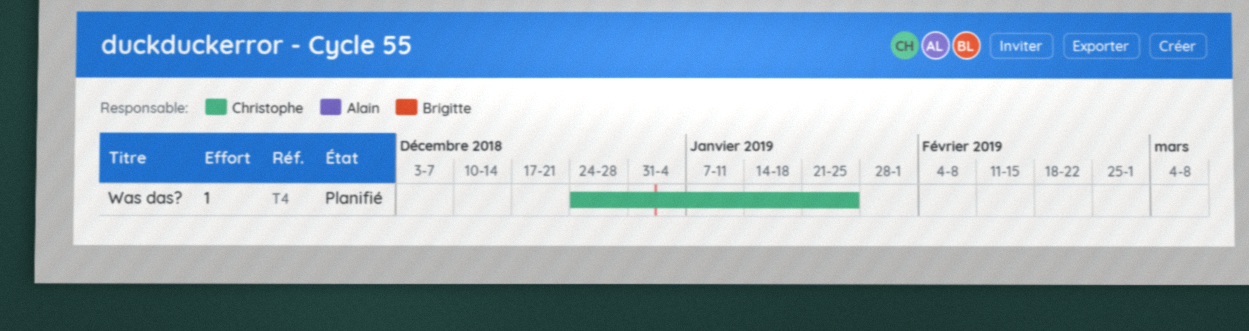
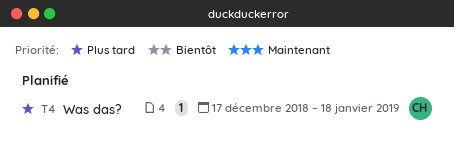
T4, start: Dec 24 -> Dec 17
T4, due: Jan 25 -> Jan 18

